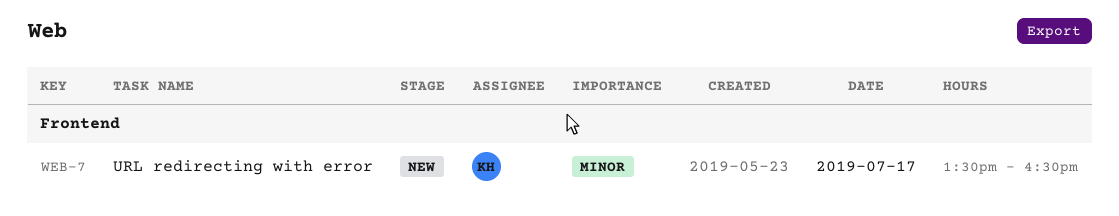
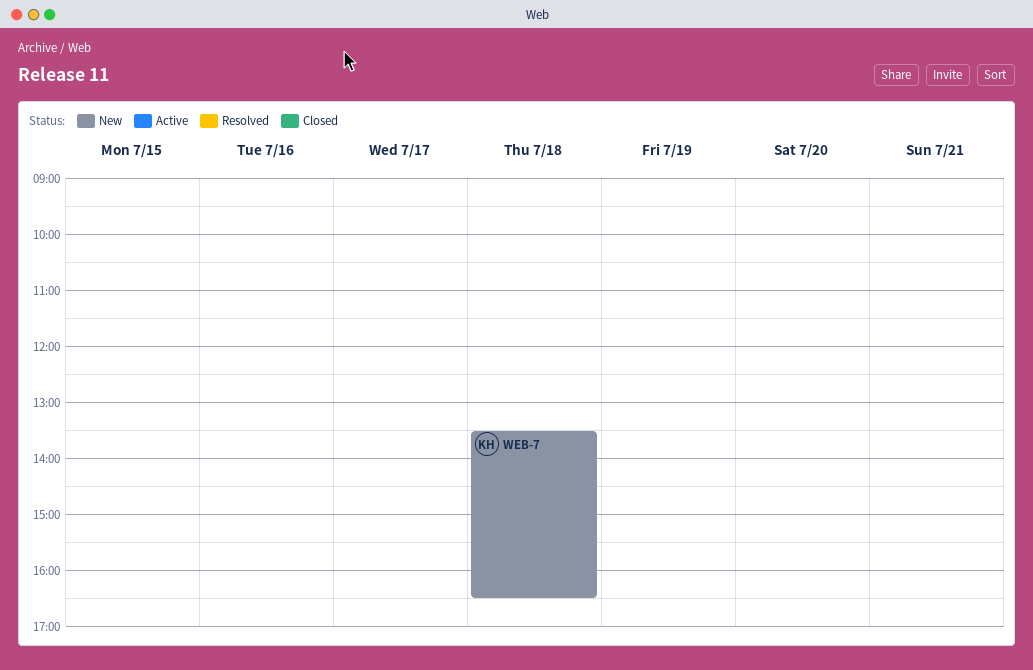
WEB-7, day: Jul 17 -> Jul 18

